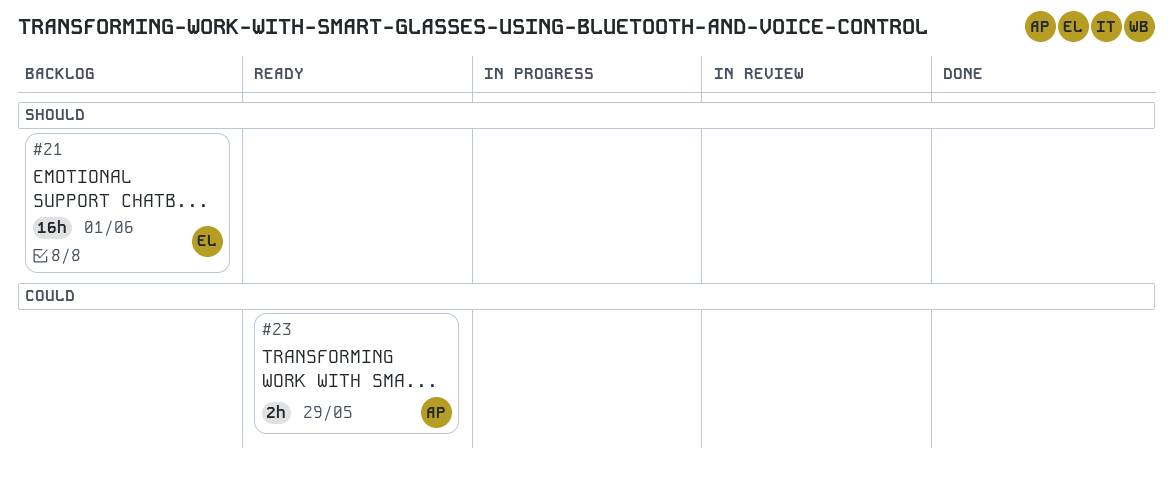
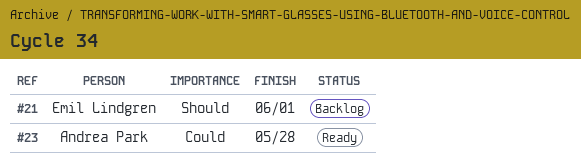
#23, due: May 29 -> May 28

